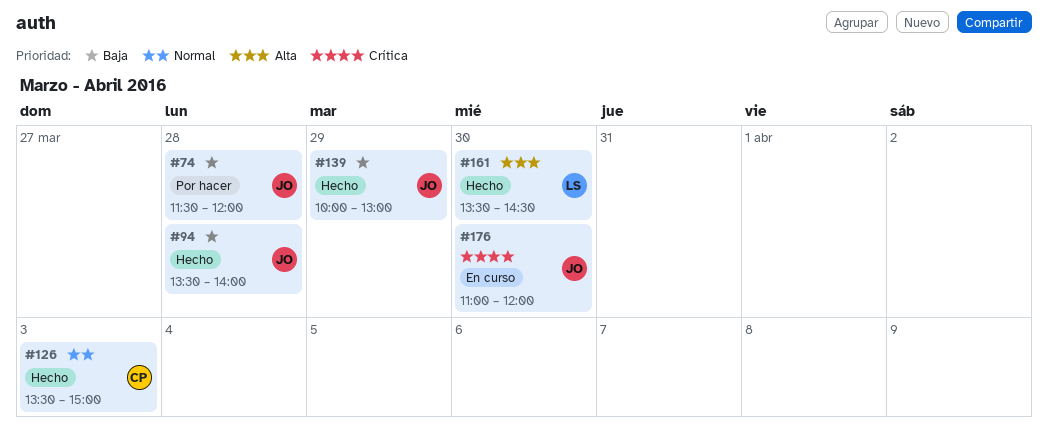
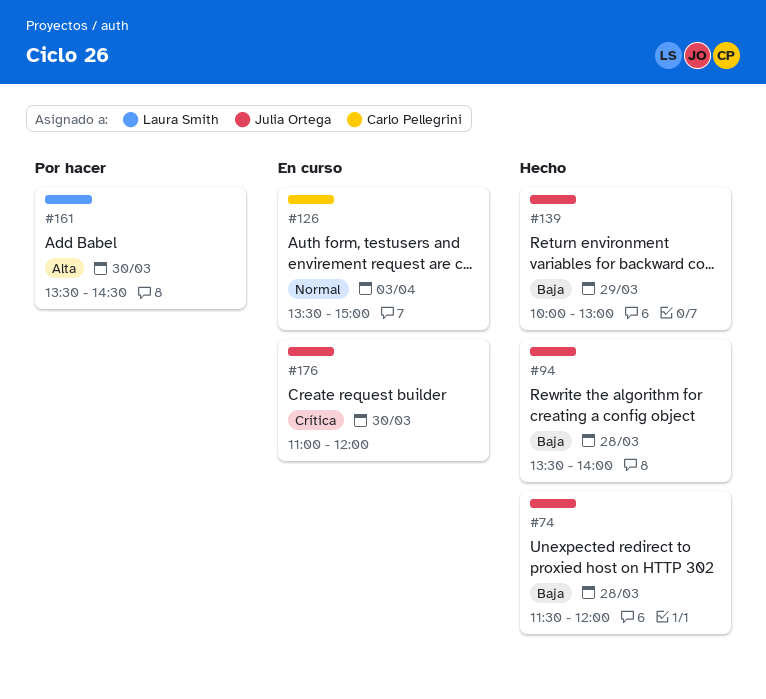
#74, status: Por hacer -> Hecho
#126, status: Hecho -> En curso
#161, status: Hecho -> Por hacer

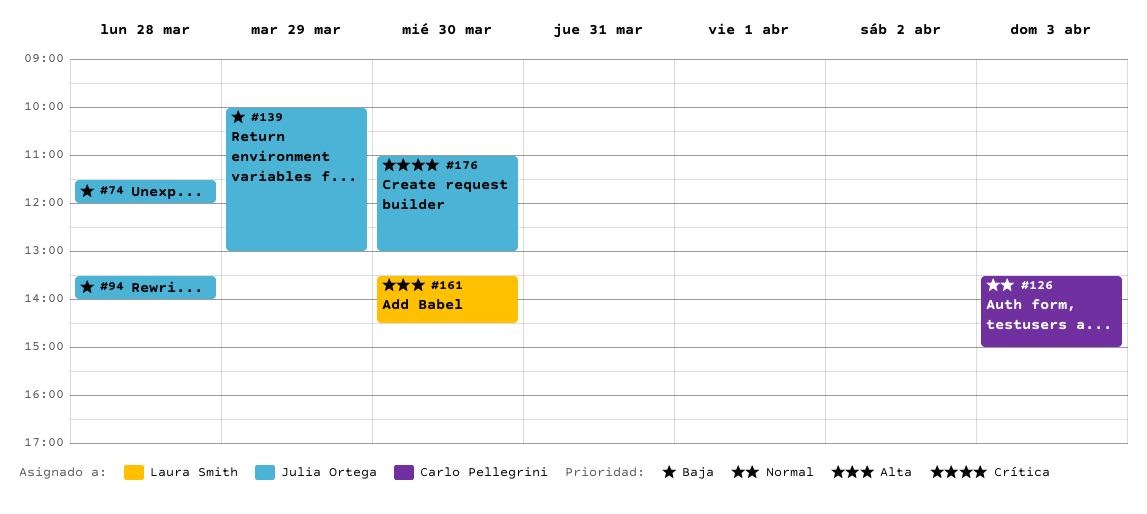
#176, ends: 12:00 -> 13:00

